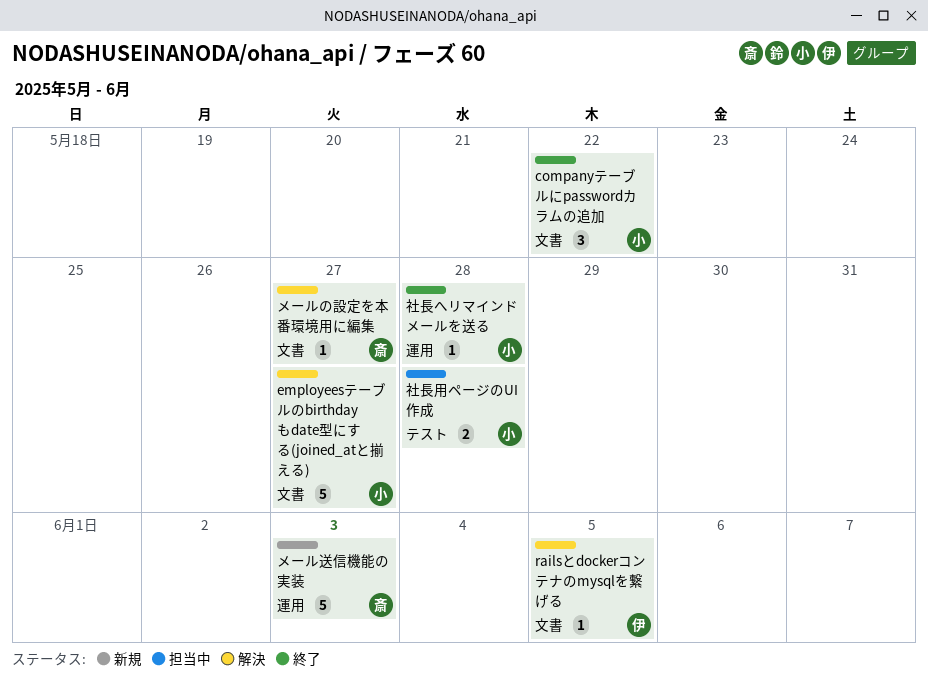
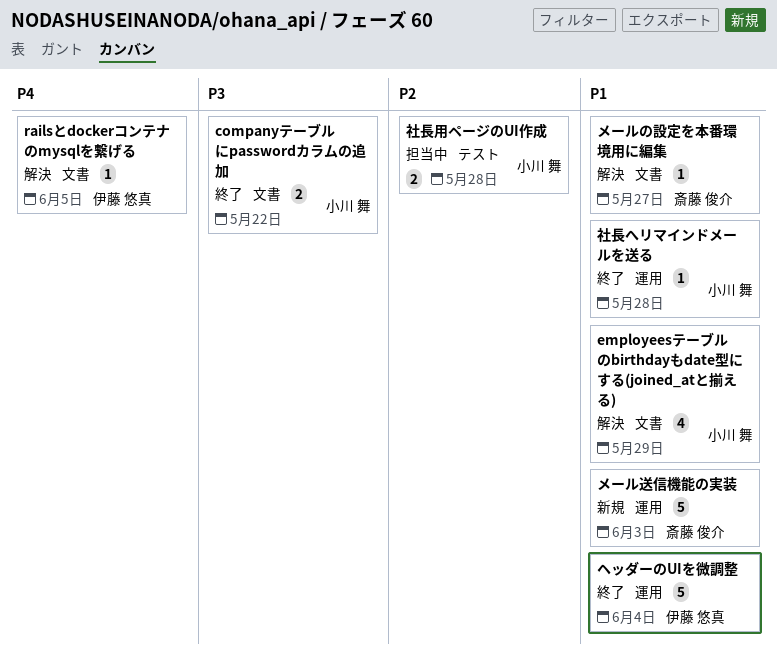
companyテーブルにpasswordカラムの追加, estimate: 3 -> 2
employeesテーブルのbirthdayもdate型にする(joined_atと揃える), estimate: 5 -> 4
employeesテーブルのbirthdayもdate型にする(joined_atと揃える), due: May 27 -> May 29
ヘッダーのUIを微調整: none -> present

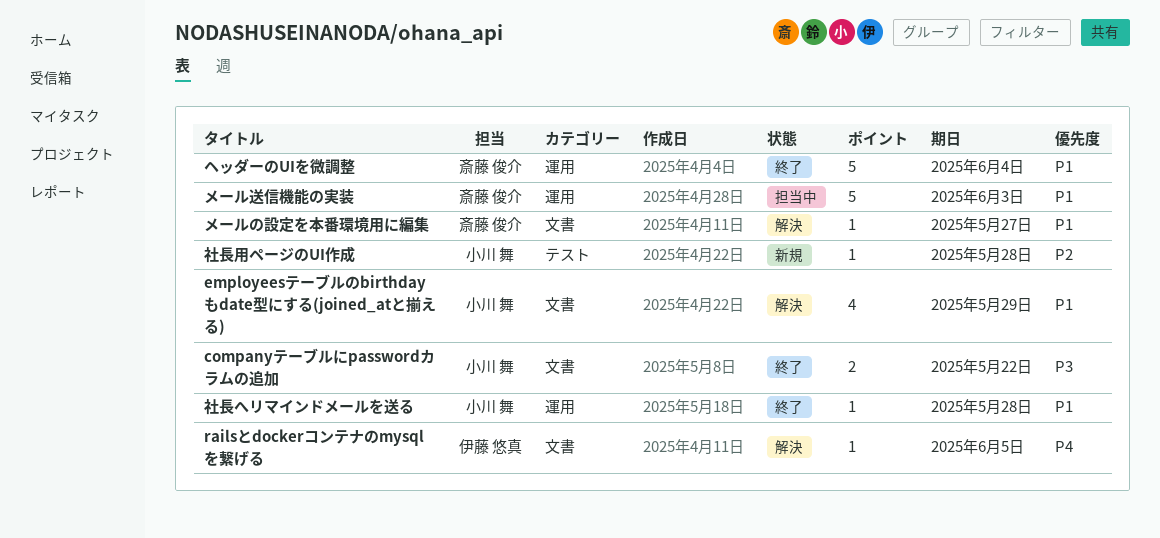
ヘッダーのUIを微調整, owner: 伊藤 悠真 -> 斎藤 俊介
メール送信機能の実装, status: 新規 -> 担当中
社長用ページのUI作成, status: 担当中 -> 新規
社長用ページのUI作成, estimate: 2 -> 1

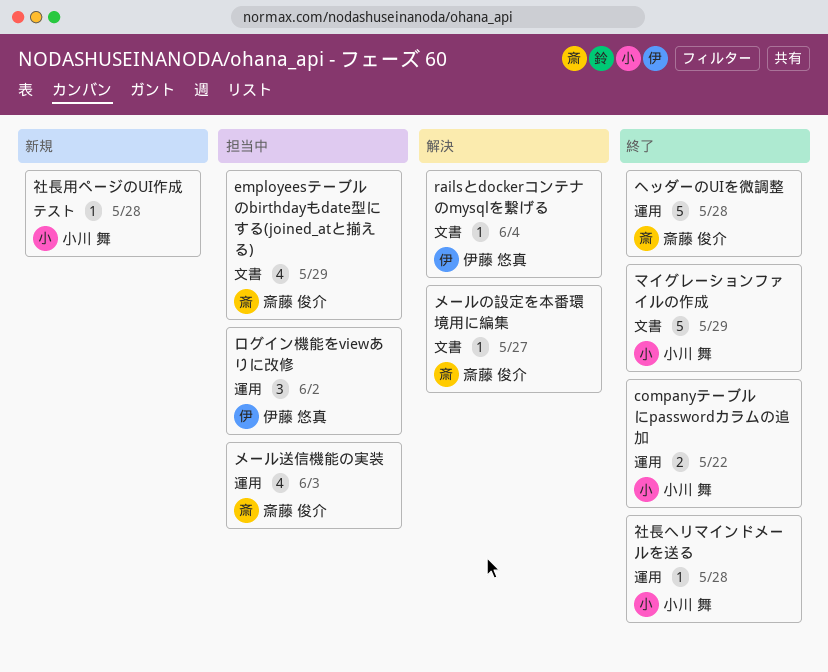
companyテーブルにpasswordカラムの追加, label: 文書 -> 運用
employeesテーブルのbirthdayもdate型にする(joined_atと揃える), status: 解決 -> 担当中
employeesテーブルのbirthdayもdate型にする(joined_atと揃える), owner: 小川 舞 -> 斎藤 俊介
railsとdockerコンテナのmysqlを繋げる, due: Jun 5 -> Jun 4
ヘッダーのUIを微調整, due: Jun 4 -> May 28
マイグレーションファイルの作成: none -> present
メール送信機能の実装, estimate: 5 -> 4
ログイン機能をviewありに改修: none -> present

